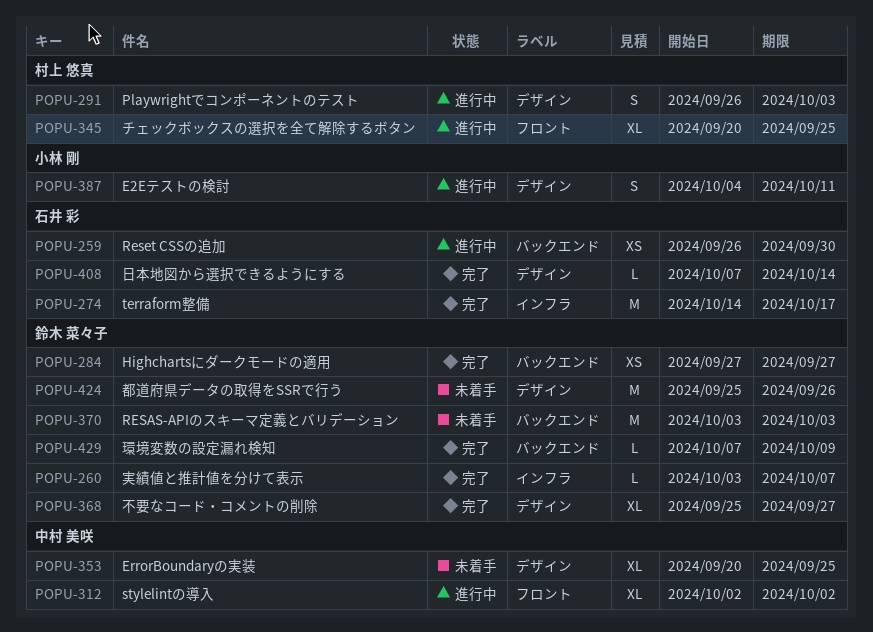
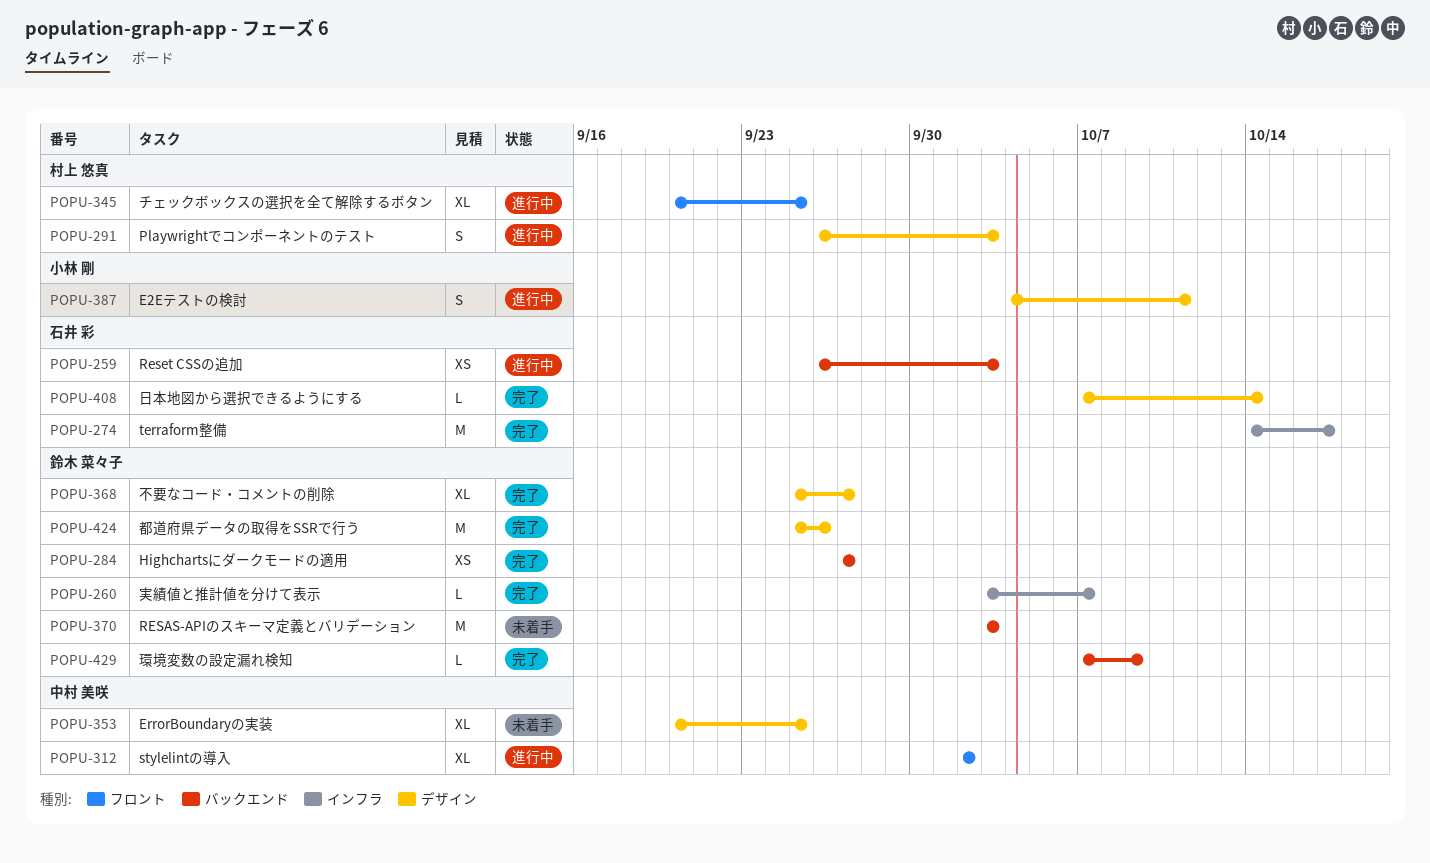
POPU-259, due: Sep 30 -> Oct 3
POPU-424, status: 未着手 -> 完了

